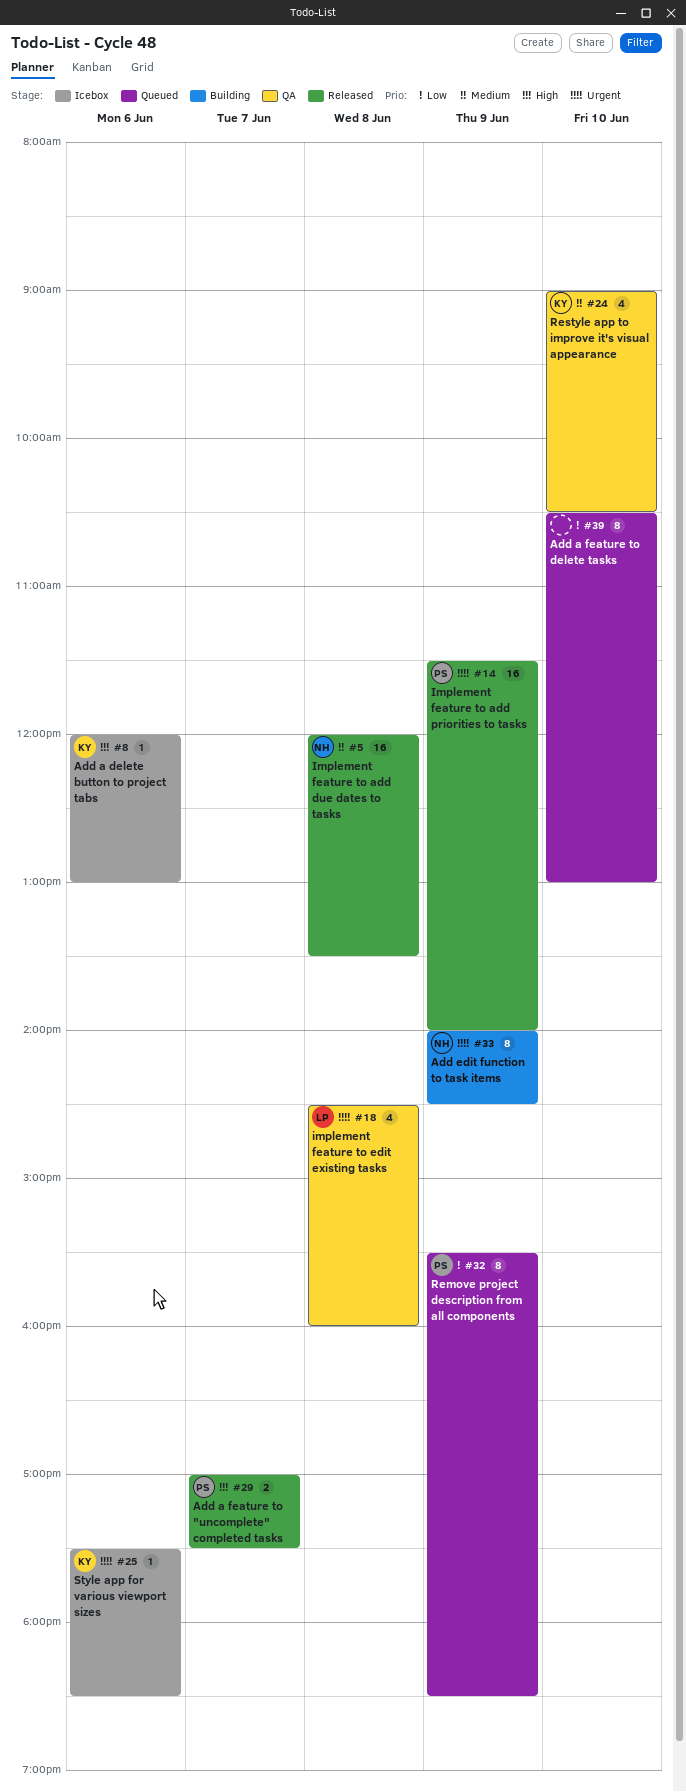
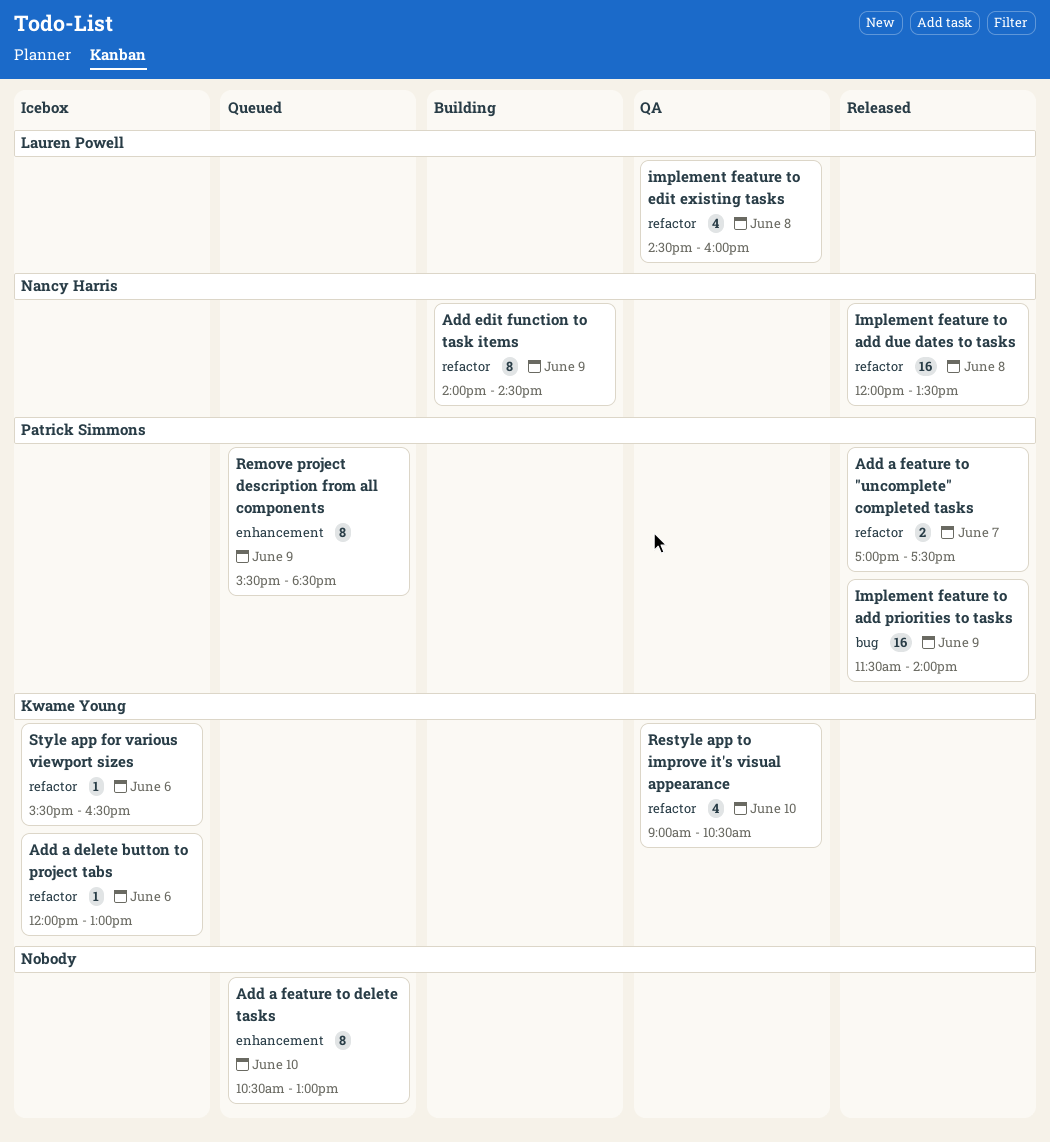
Style app for various viewport sizes, begins: 17:30 -> 15:30
Style app for various viewport sizes, ends: 18:30 -> 16:30

